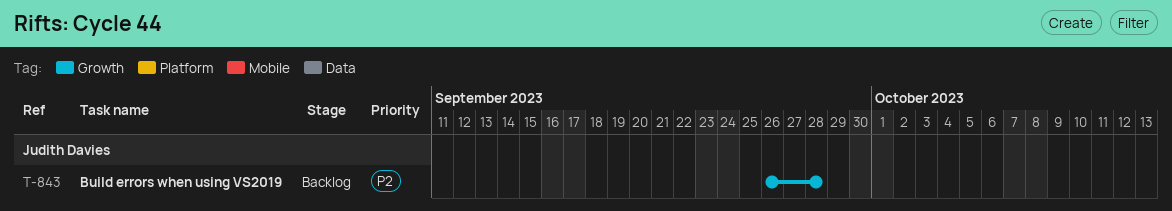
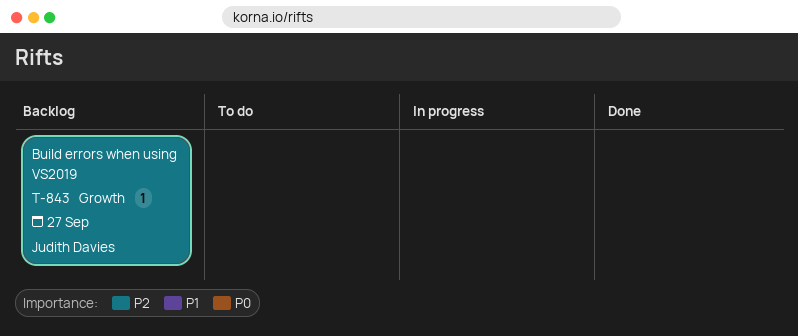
T-843, due: Sep 28 -> Sep 27

